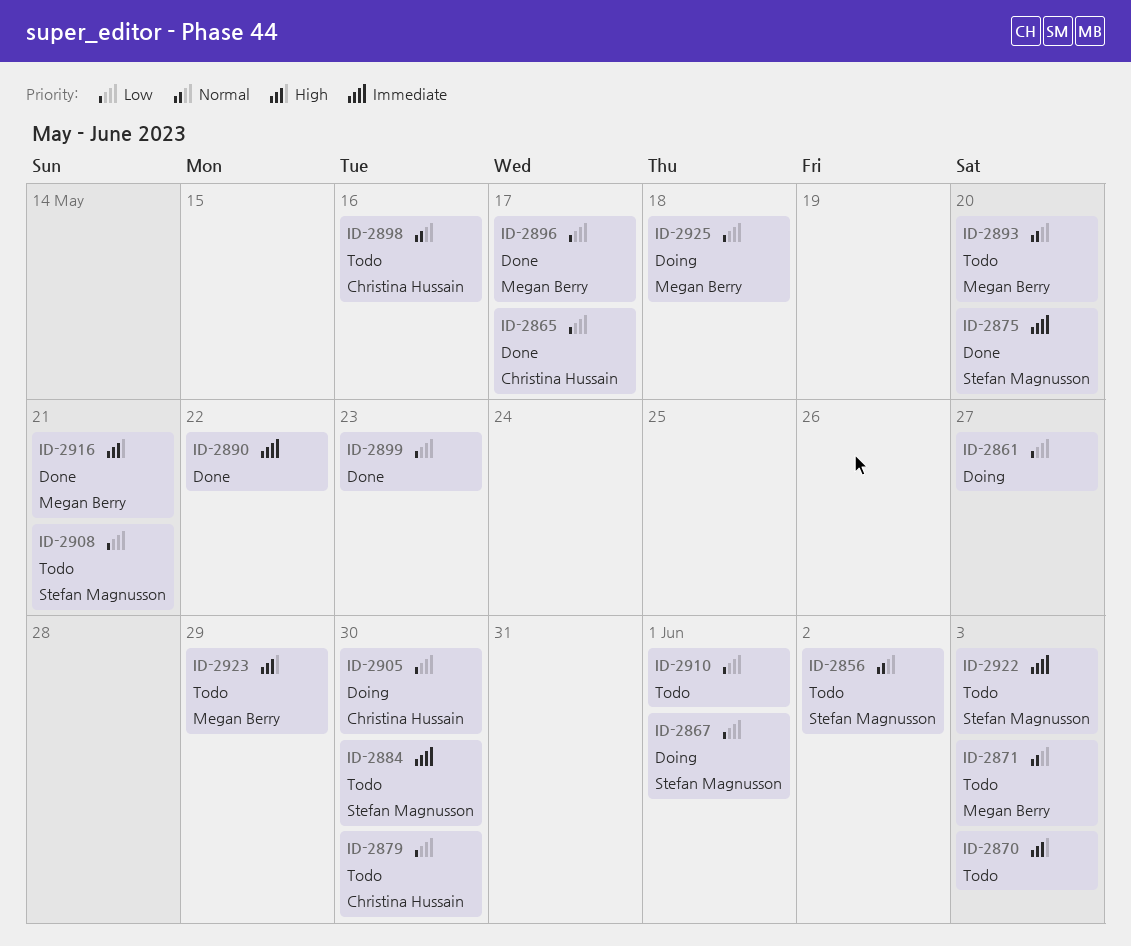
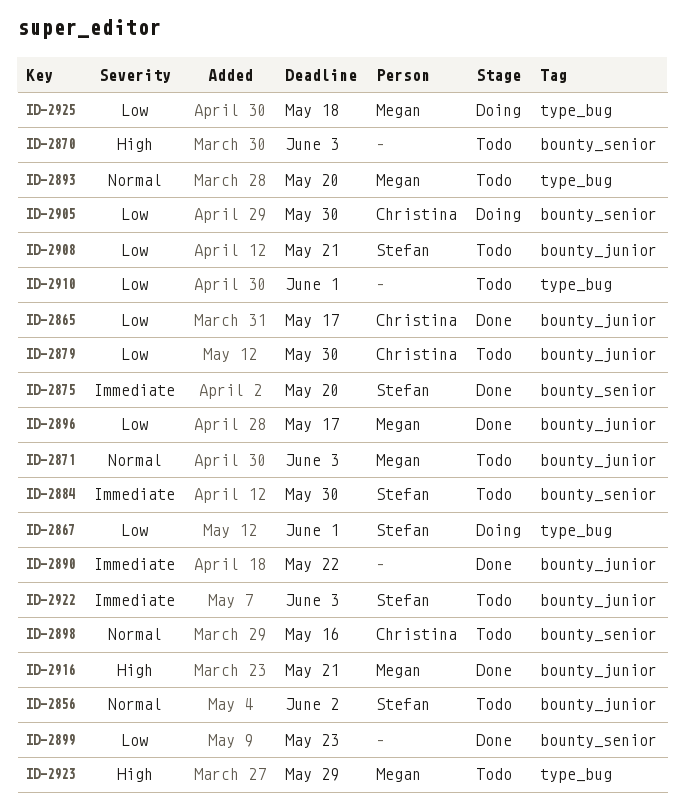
ID-2861: present -> none

